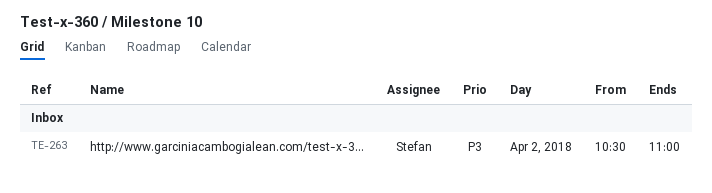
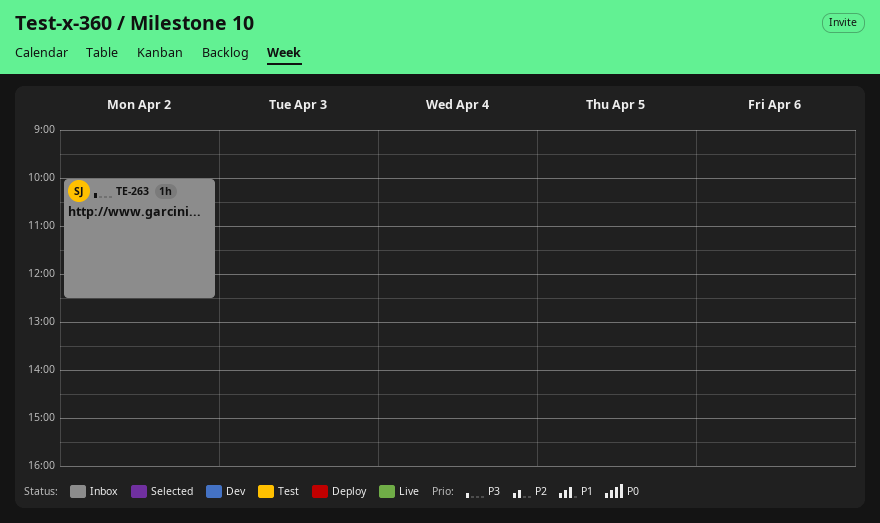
TE-263, begins: 10:30 -> 10:00
TE-263, ends: 11:00 -> 12:30

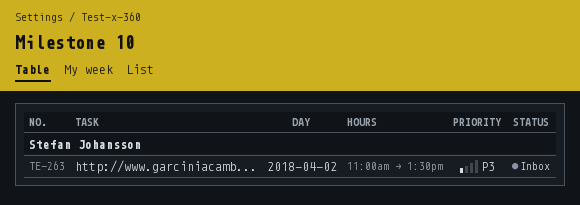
TE-263, begins: 10:00 -> 11:00
TE-263, ends: 12:30 -> 13:30

